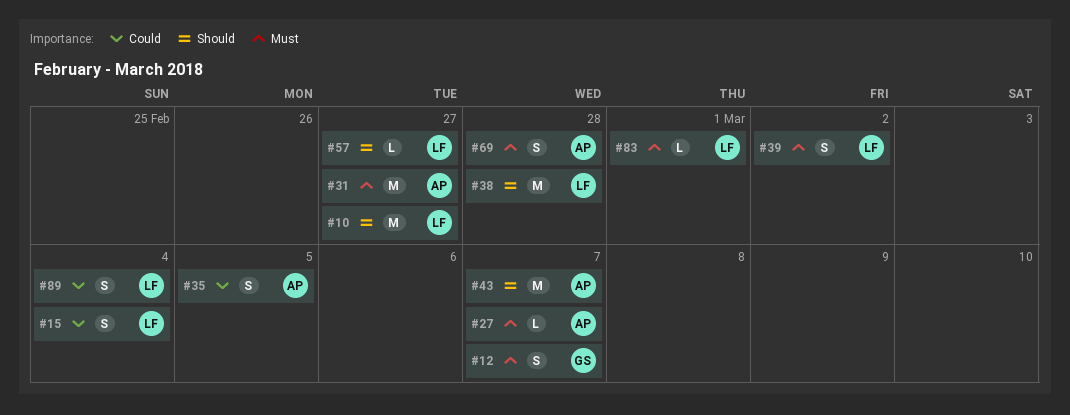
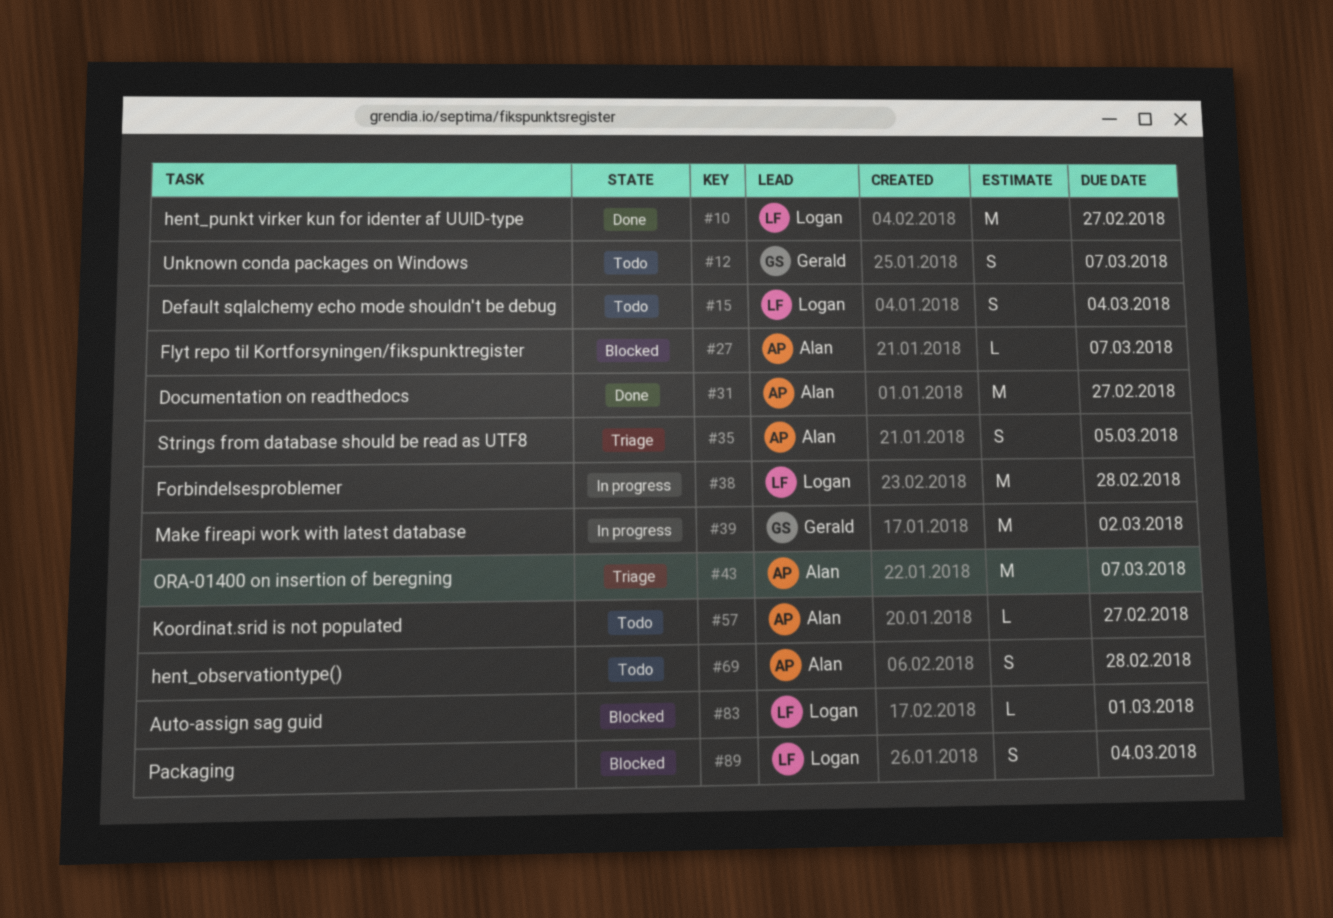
#39, owner: Logan -> Gerald
#39, estimate: S -> M
#57, owner: Logan -> Alan

